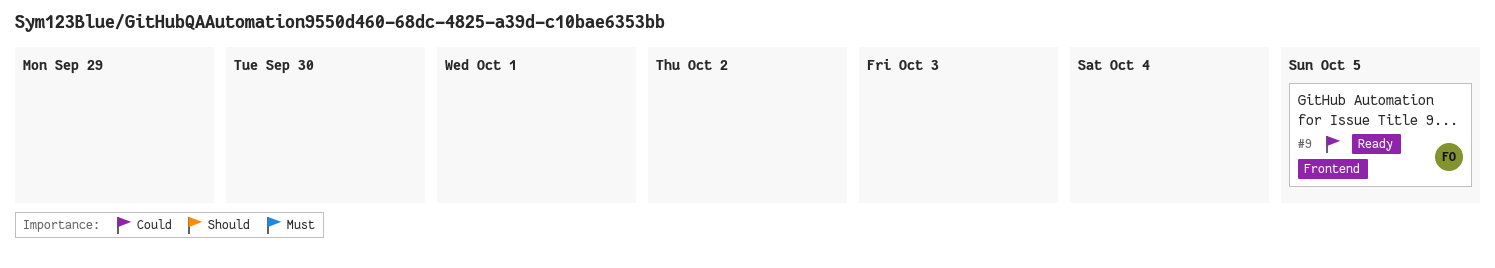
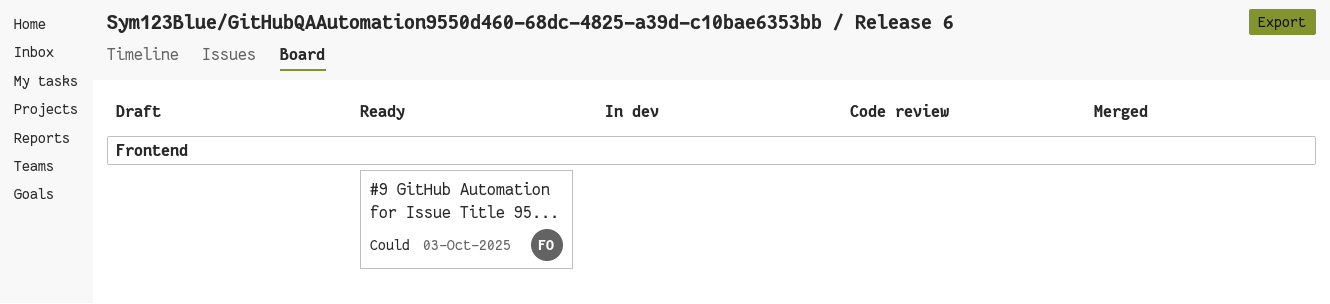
#9, due: Oct 5 -> Oct 3

